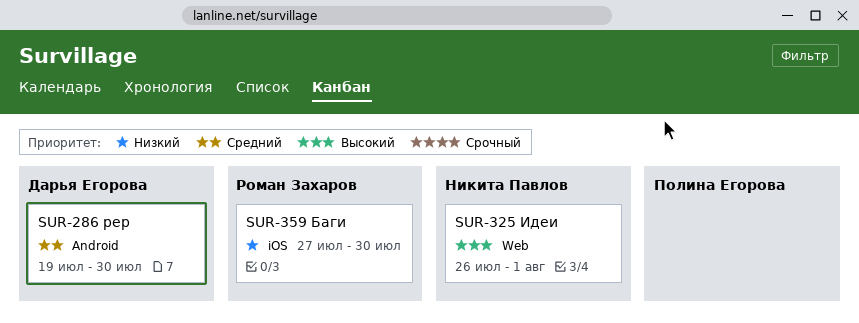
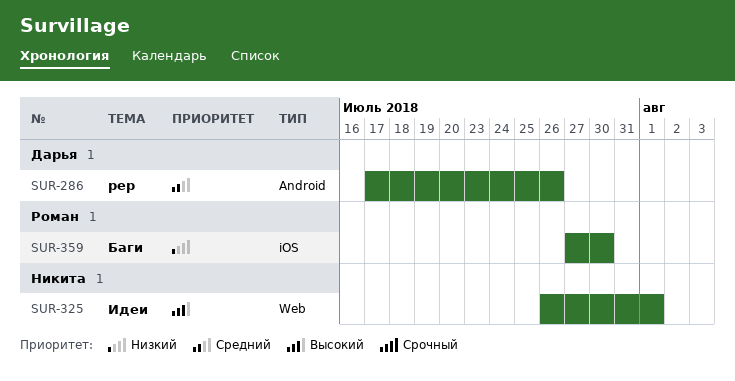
SUR-286, start: Jul 19 -> Jul 17
SUR-286, due: Jul 30 -> Jul 26

